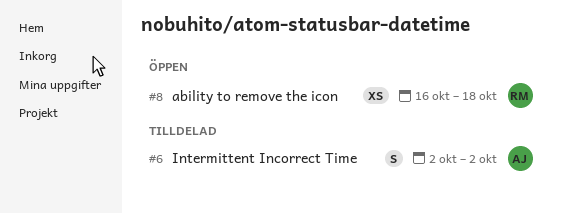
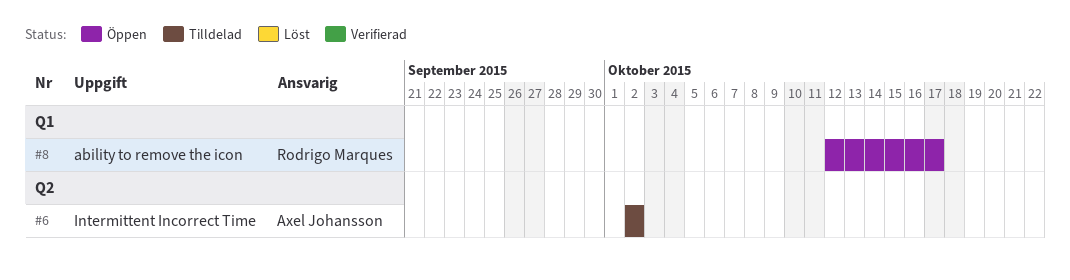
#8, start: Oct 16 -> Oct 12
#8, due: Oct 18 -> Oct 17

